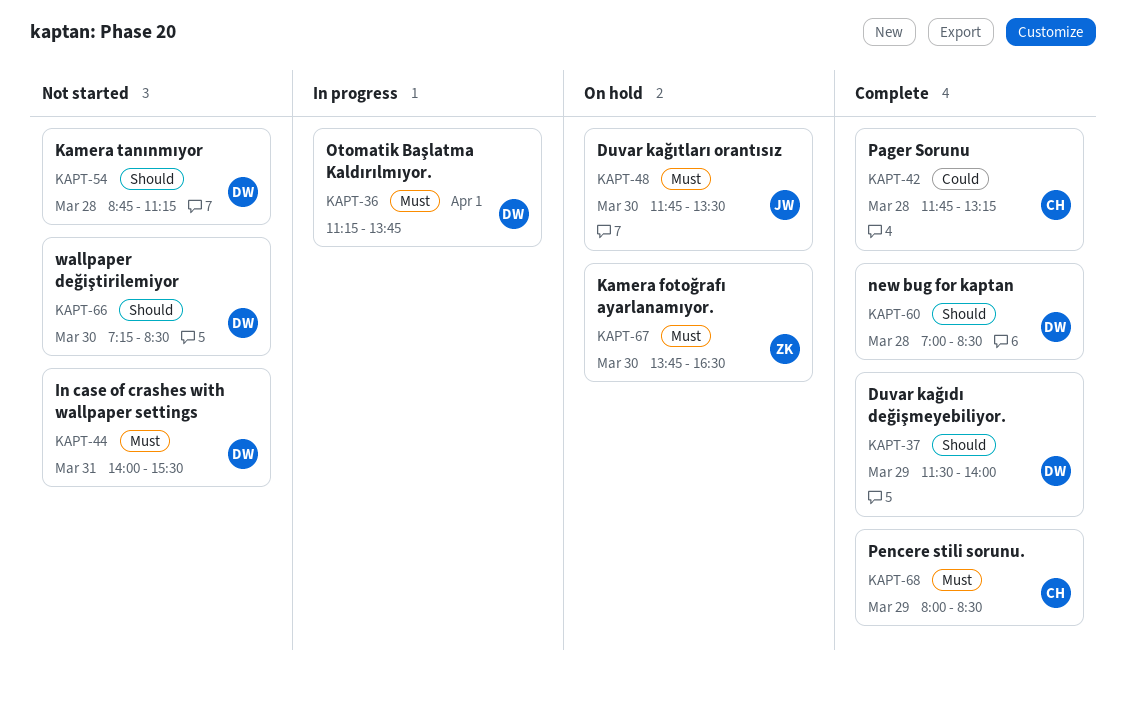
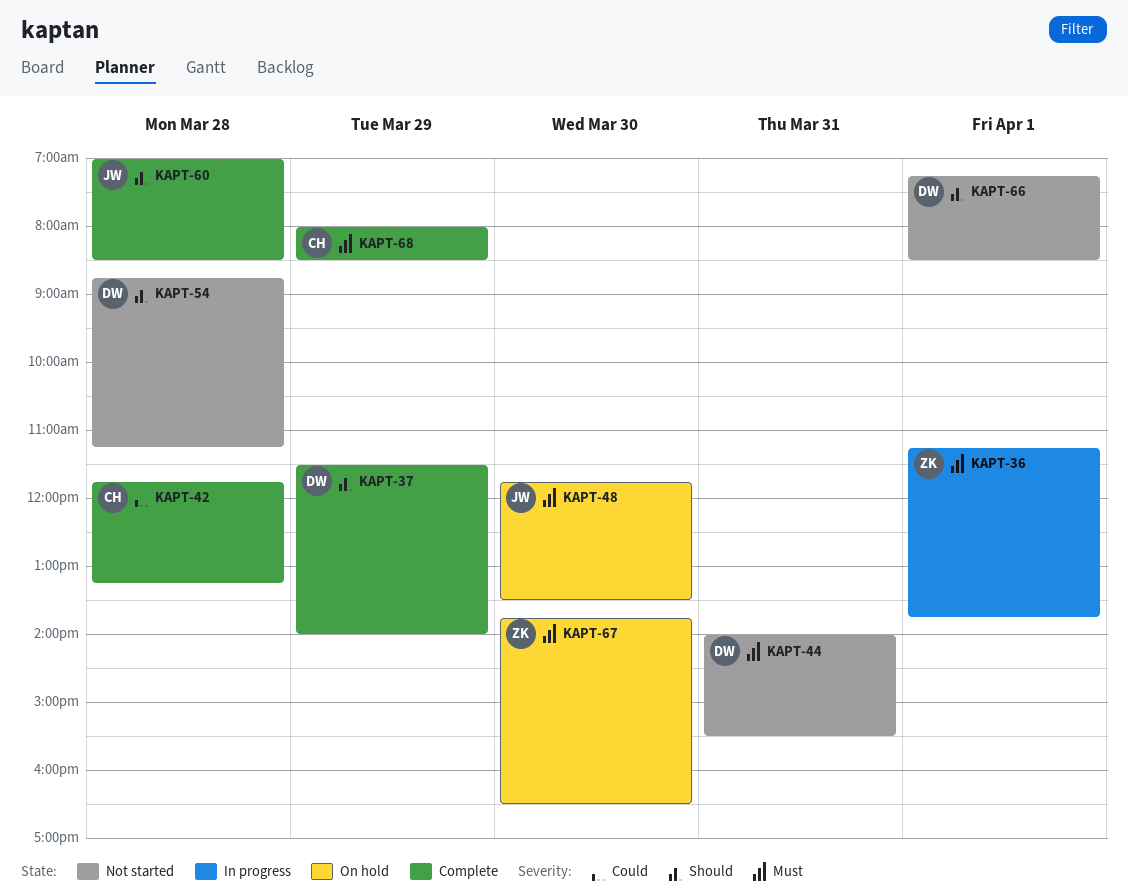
KAPT-36, owner: DW -> ZK
KAPT-60, owner: DW -> JW
KAPT-66, day: Mar 30 -> Apr 1

